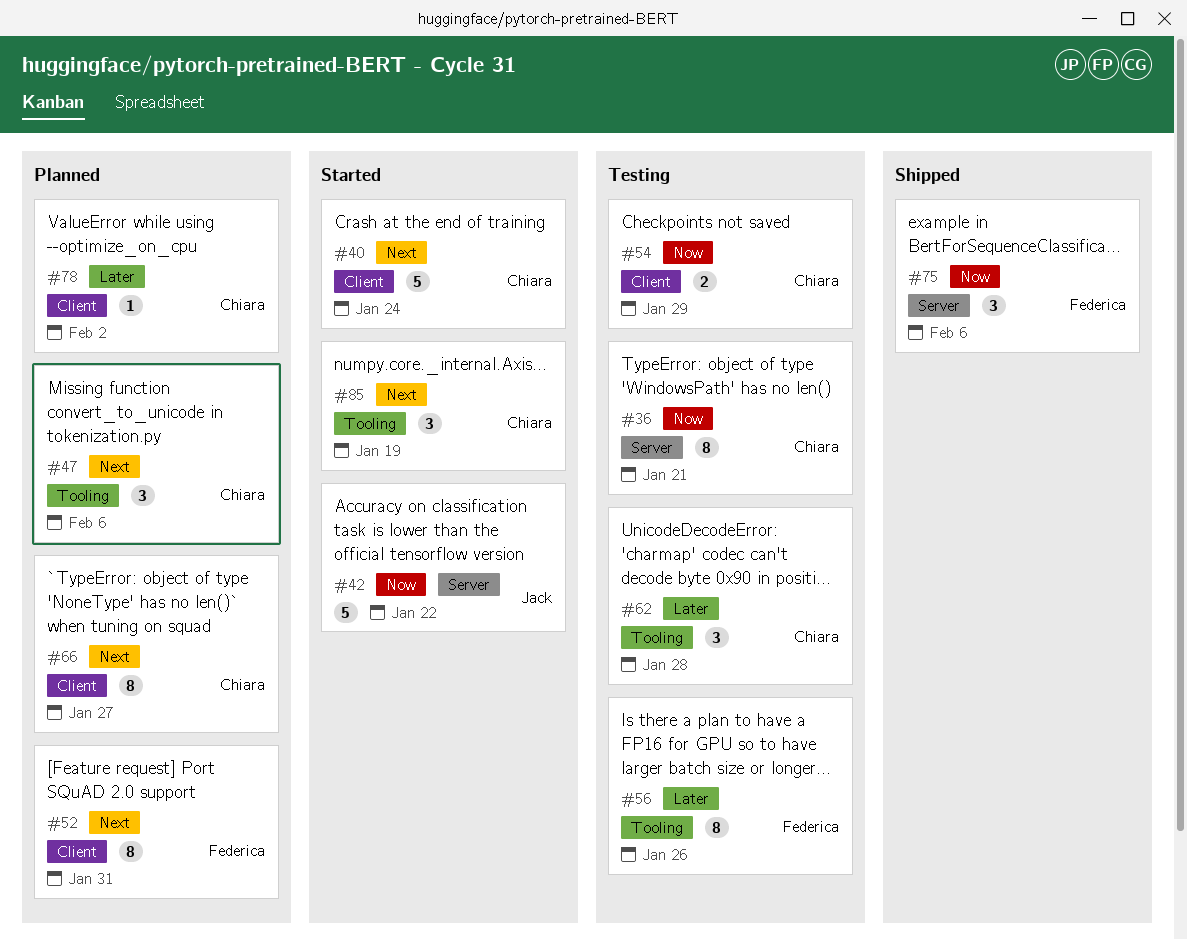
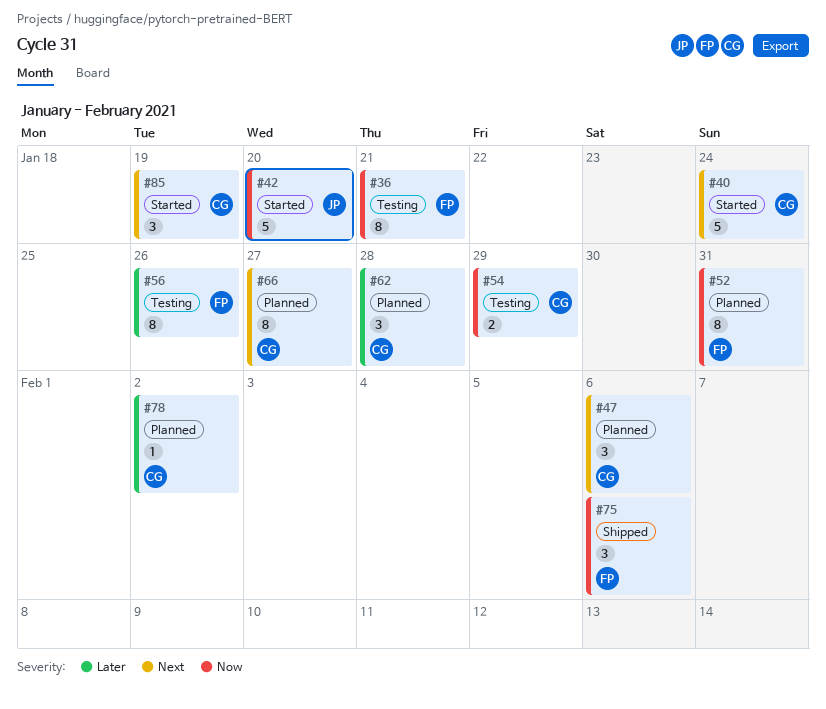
#36, owner: Chiara -> Federica
#42, due: Jan 22 -> Jan 20
#52, priority: Next -> Now
#62, status: Testing -> Planned

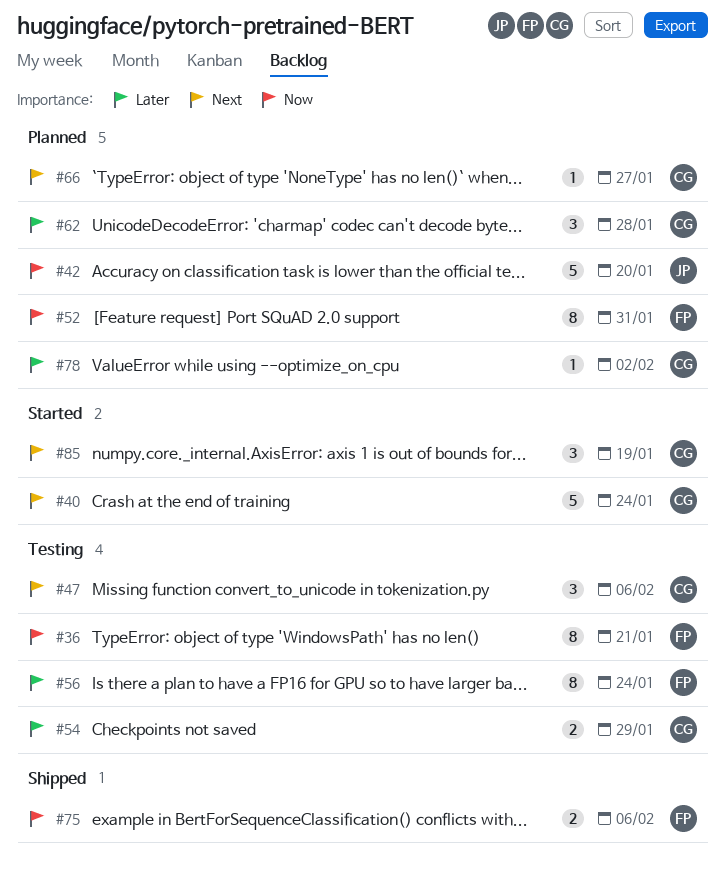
#42, status: Started -> Planned
#47, status: Planned -> Testing
#54, priority: Now -> Later
#56, due: Jan 26 -> Jan 24
#66, estimate: 8 -> 1
#75, estimate: 3 -> 2

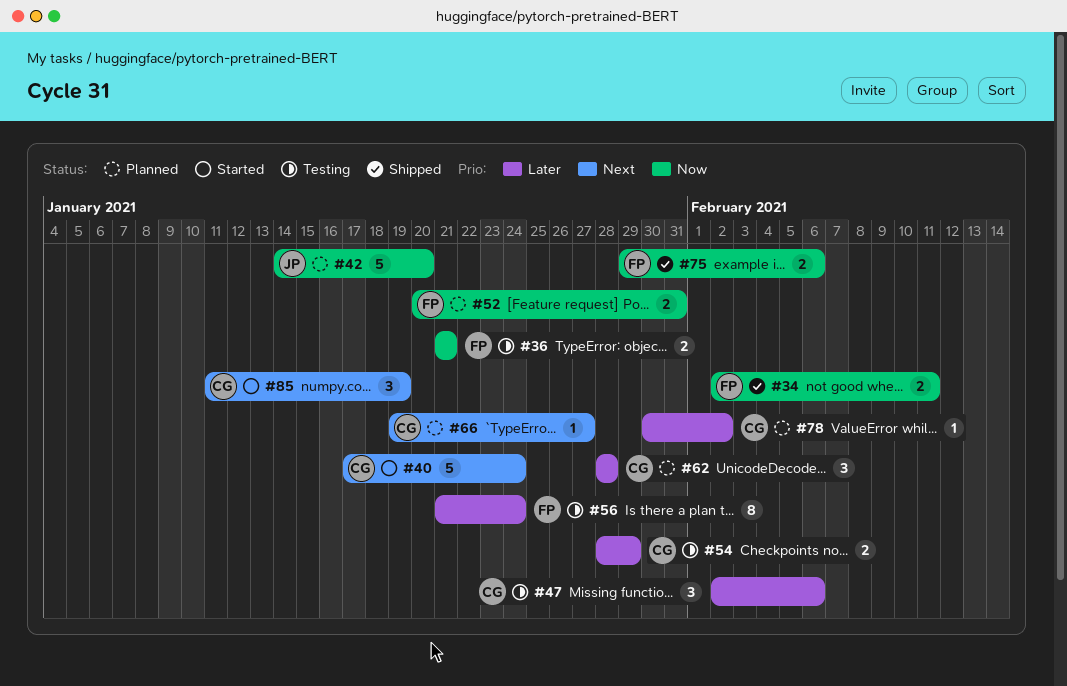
#34: none -> present
#36, estimate: 8 -> 2
#47, priority: Next -> Later
#52, estimate: 8 -> 2

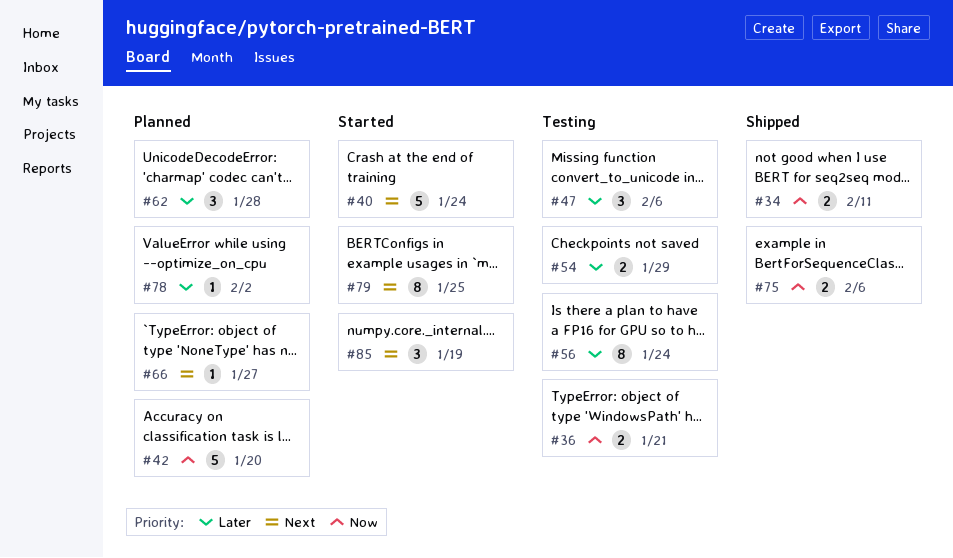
#52: present -> none
#79: none -> present

